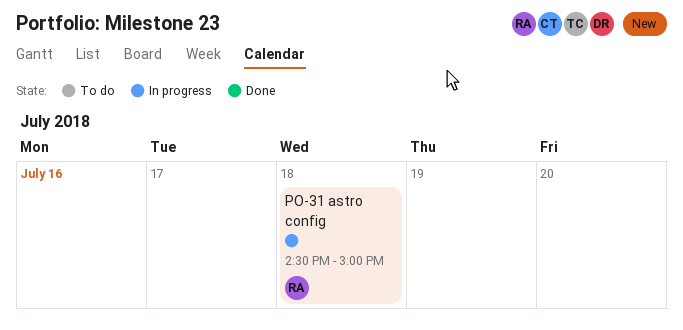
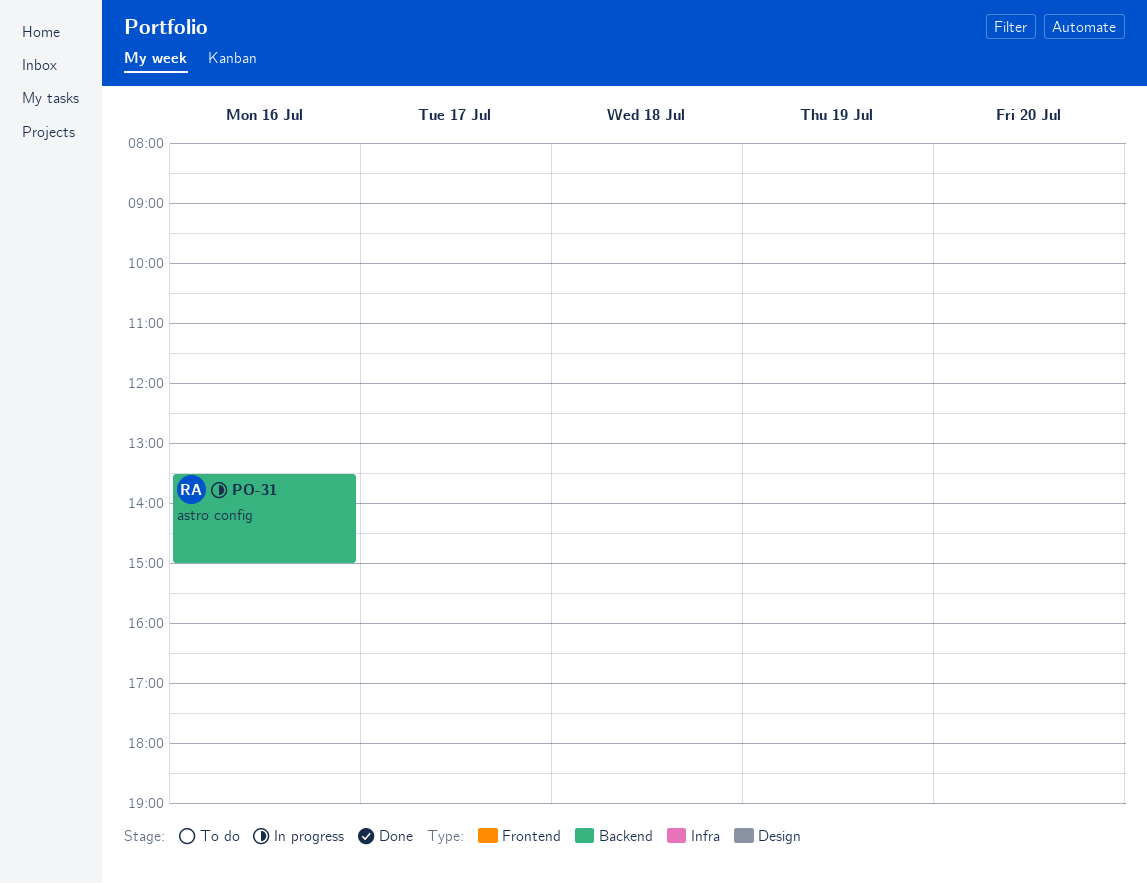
PO-31, day: Jul 18 -> Jul 16
PO-31, begins: 14:30 -> 13:30

